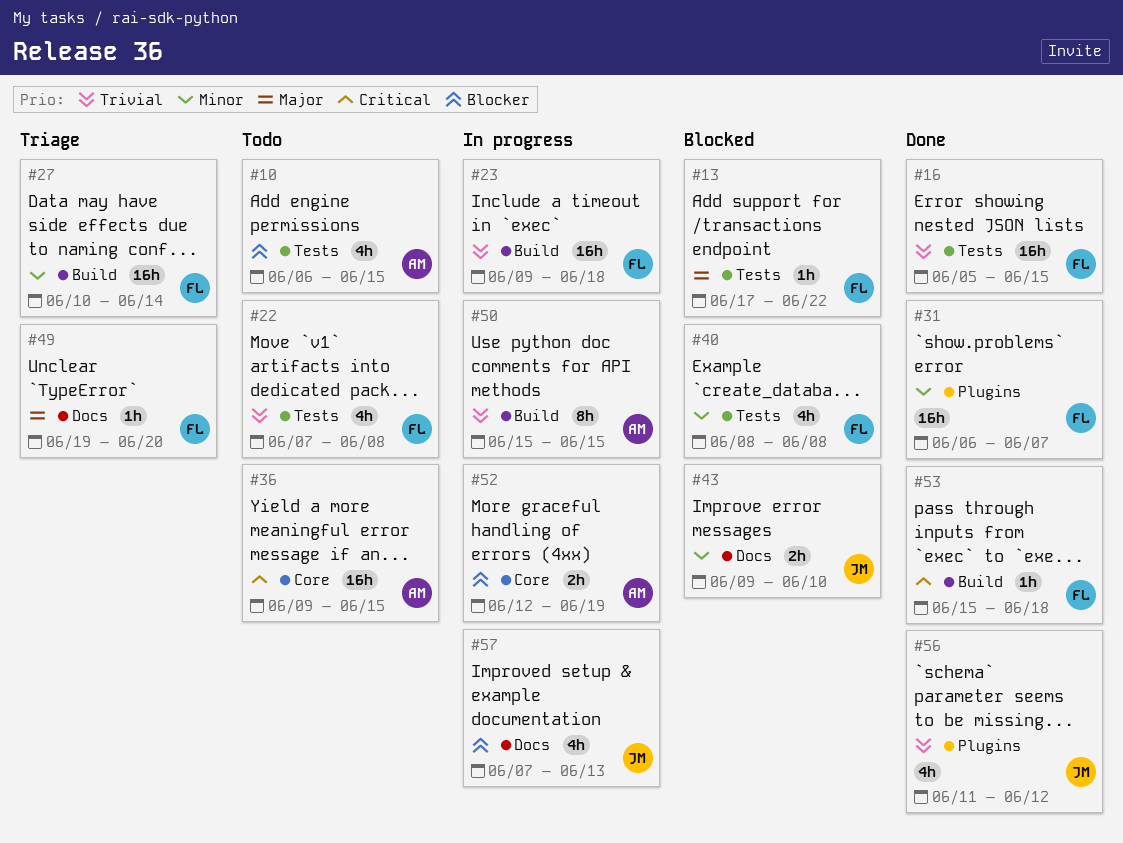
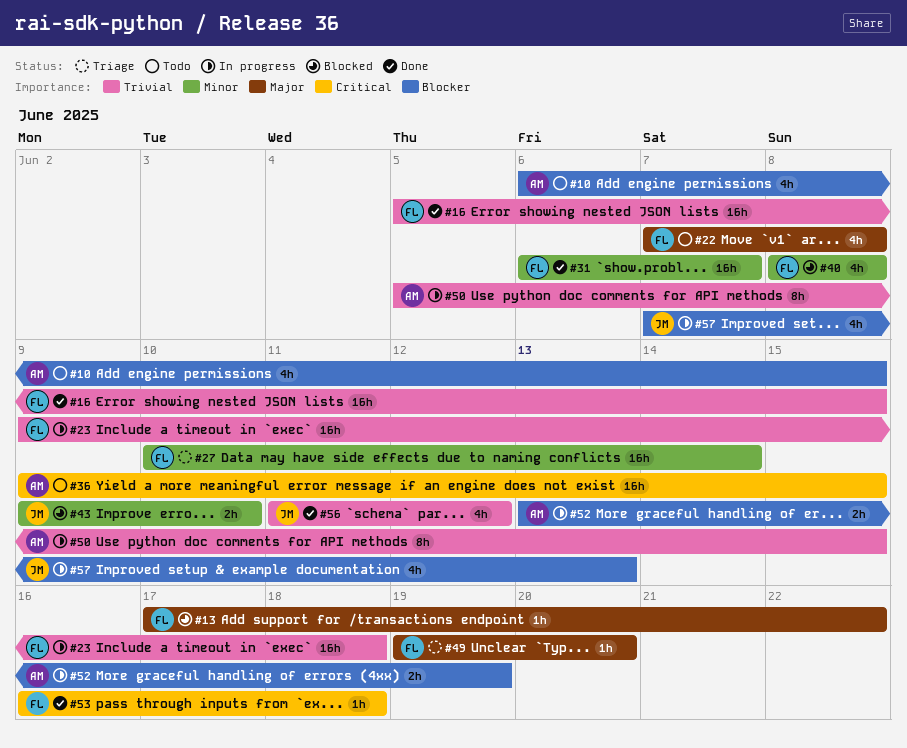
#22, priority: Trivial -> Major
#50, start: Jun 15 -> Jun 5
#52, start: Jun 12 -> Jun 13
#53, start: Jun 15 -> Jun 16

